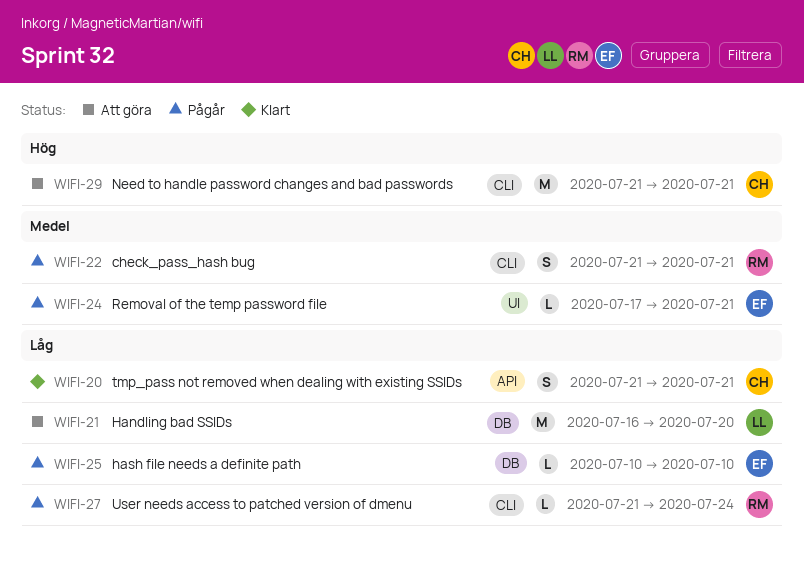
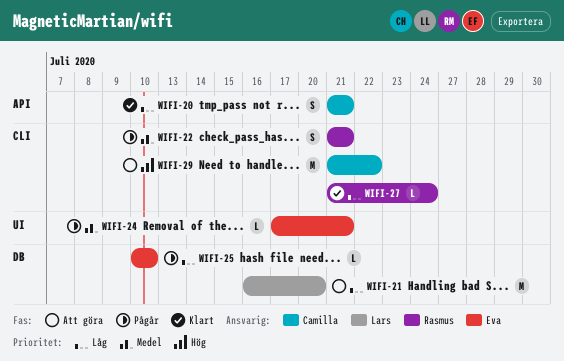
WIFI-27, status: Pågår -> Klart
WIFI-29, due: Jul 21 -> Jul 22

